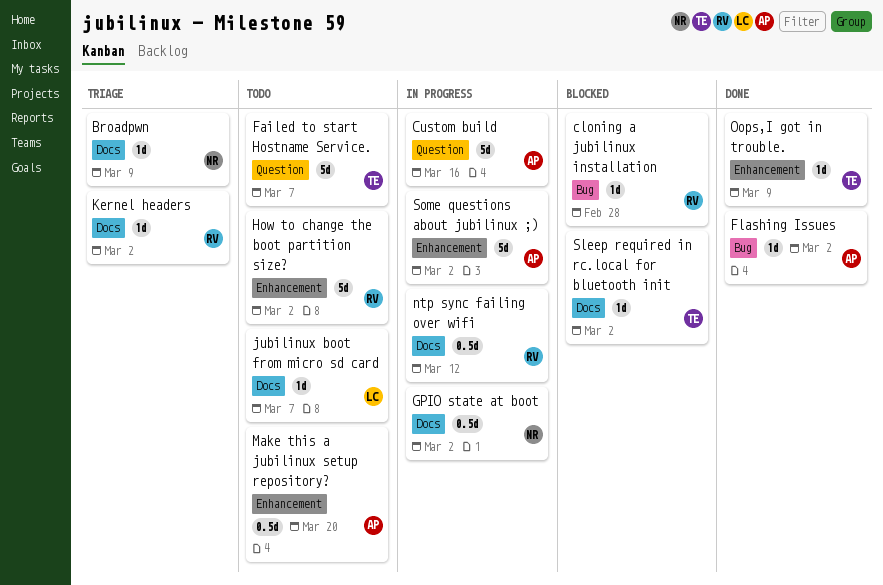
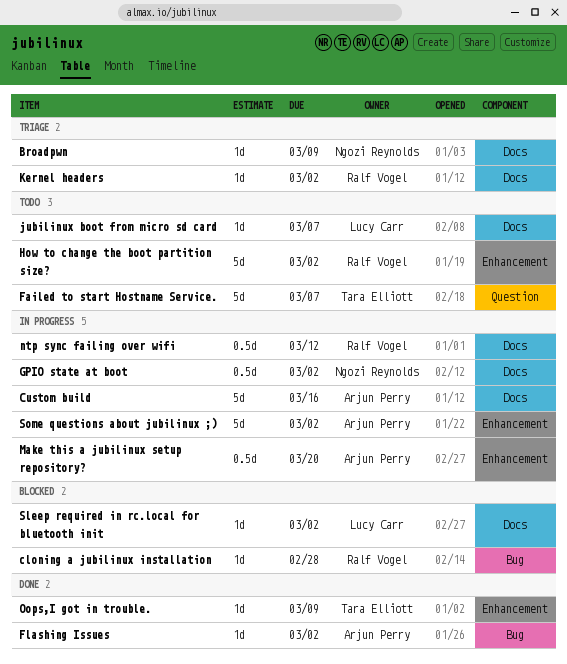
Custom build, label: Question -> Docs
Make this a jubilinux setup repository?, status: Todo -> In progress
Sleep required in rc.local for bluetooth init, owner: Tara Elliott -> Lucy Carr

